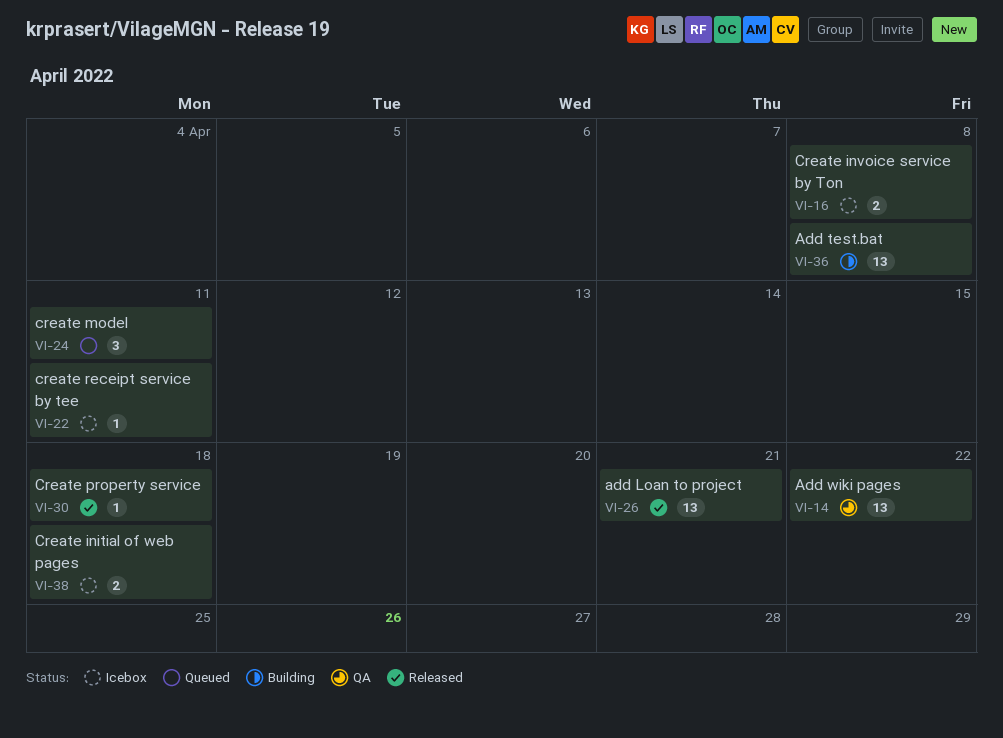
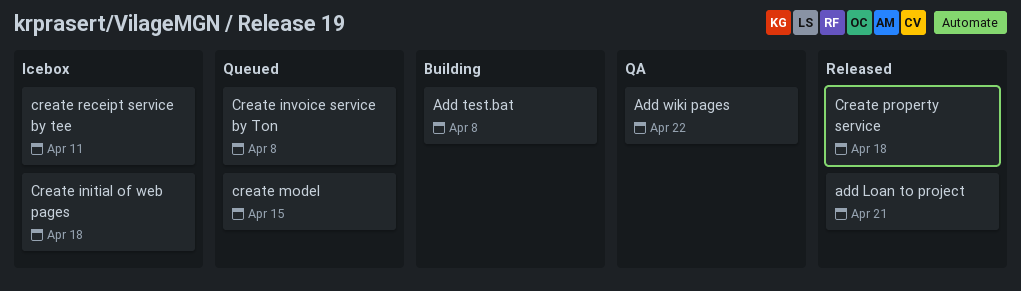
Create invoice service by Ton, status: Icebox -> Queued
create model, due: Apr 11 -> Apr 15

